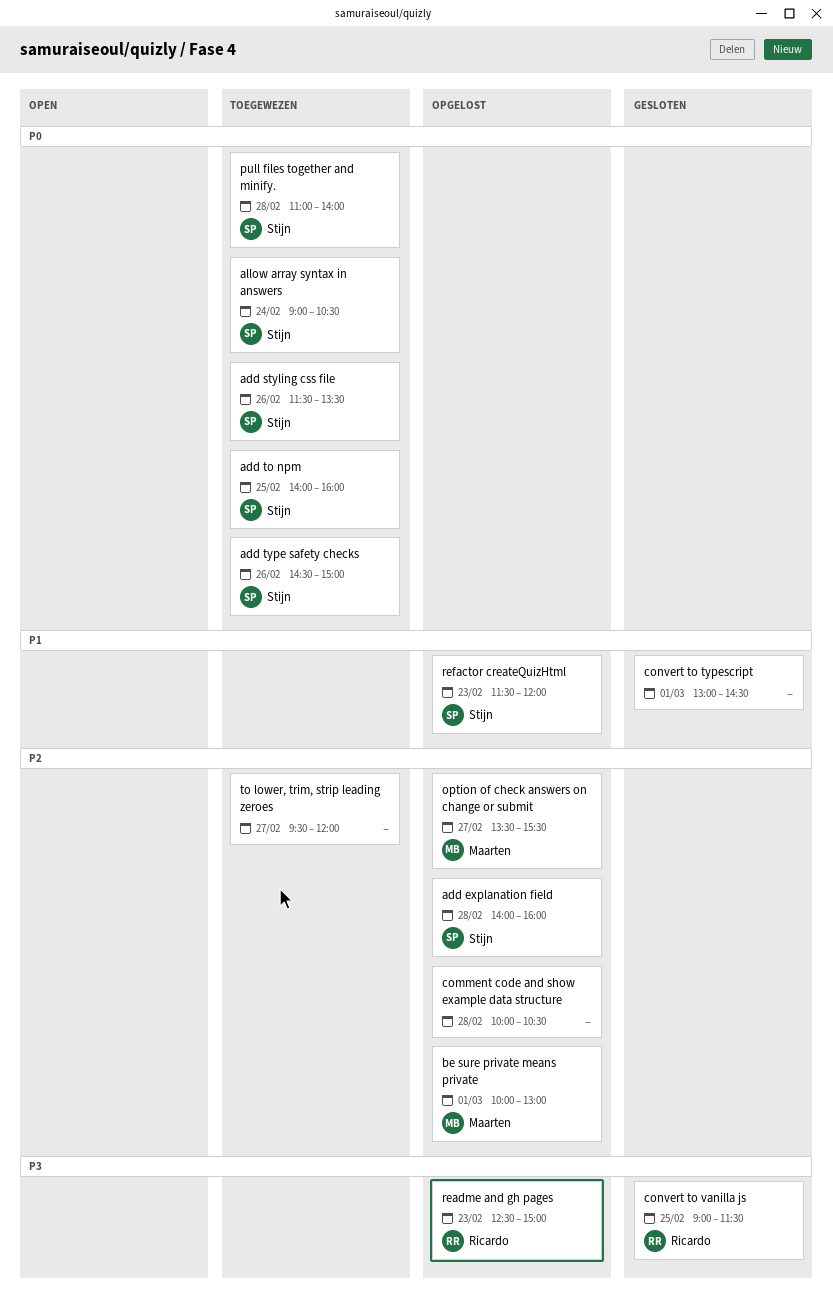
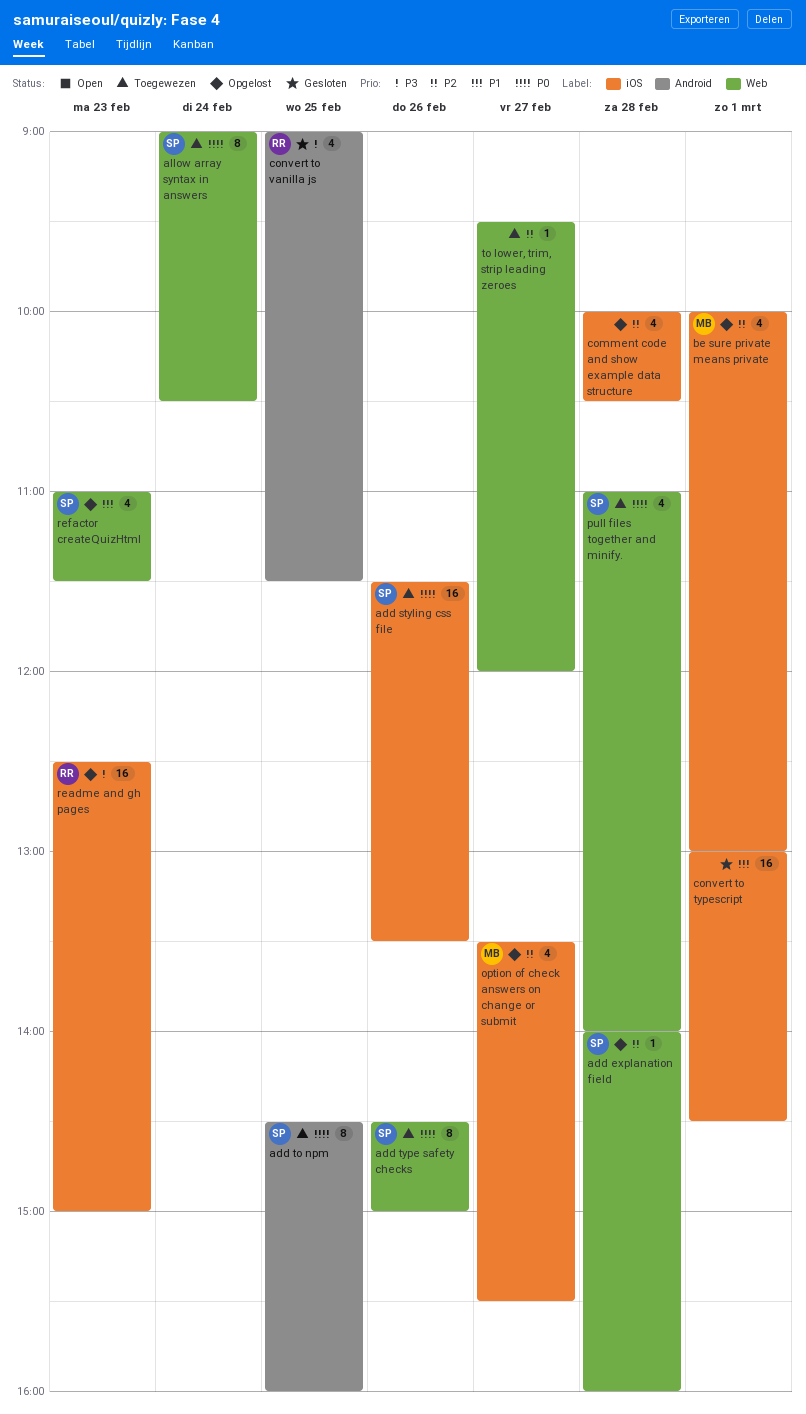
add to npm, begins: 14:00 -> 14:30
refactor createQuizHtml, begins: 11:30 -> 11:00
refactor createQuizHtml, ends: 12:00 -> 11:30

